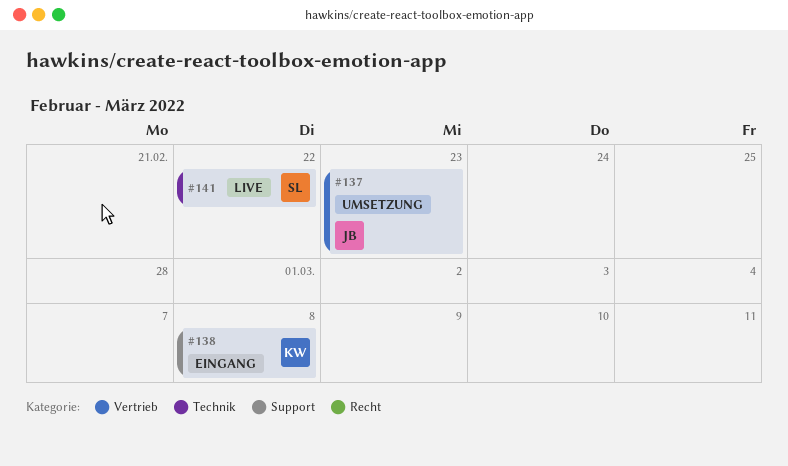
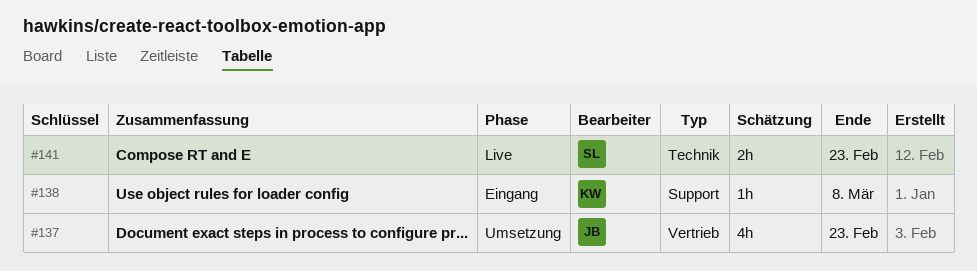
#141, due: Feb 22 -> Feb 23

